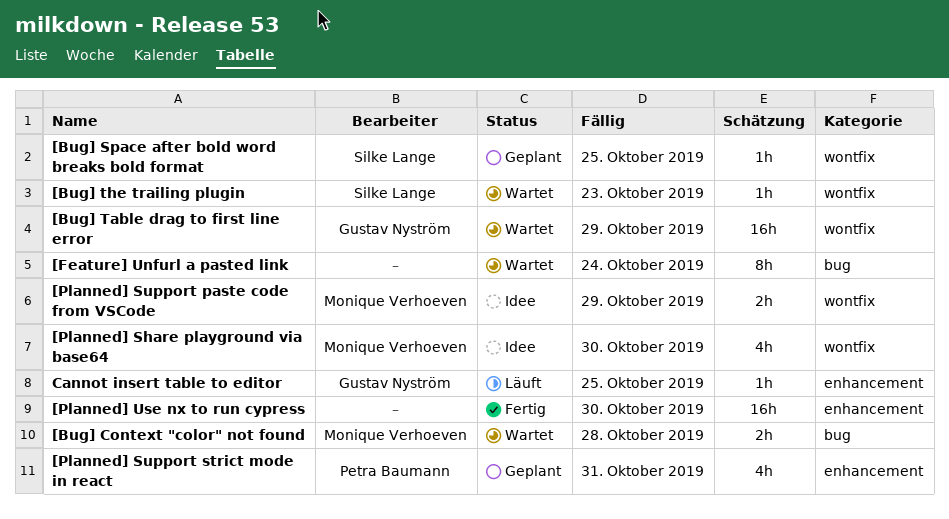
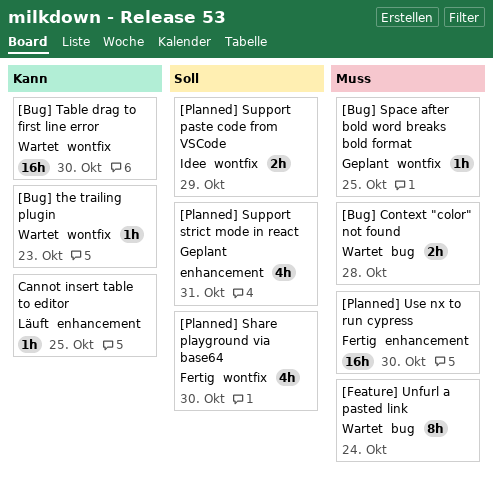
[Bug] Table drag to first line error, due: Oct 29 -> Oct 30
[Planned] Share playground via base64, status: Idee -> Fertig

